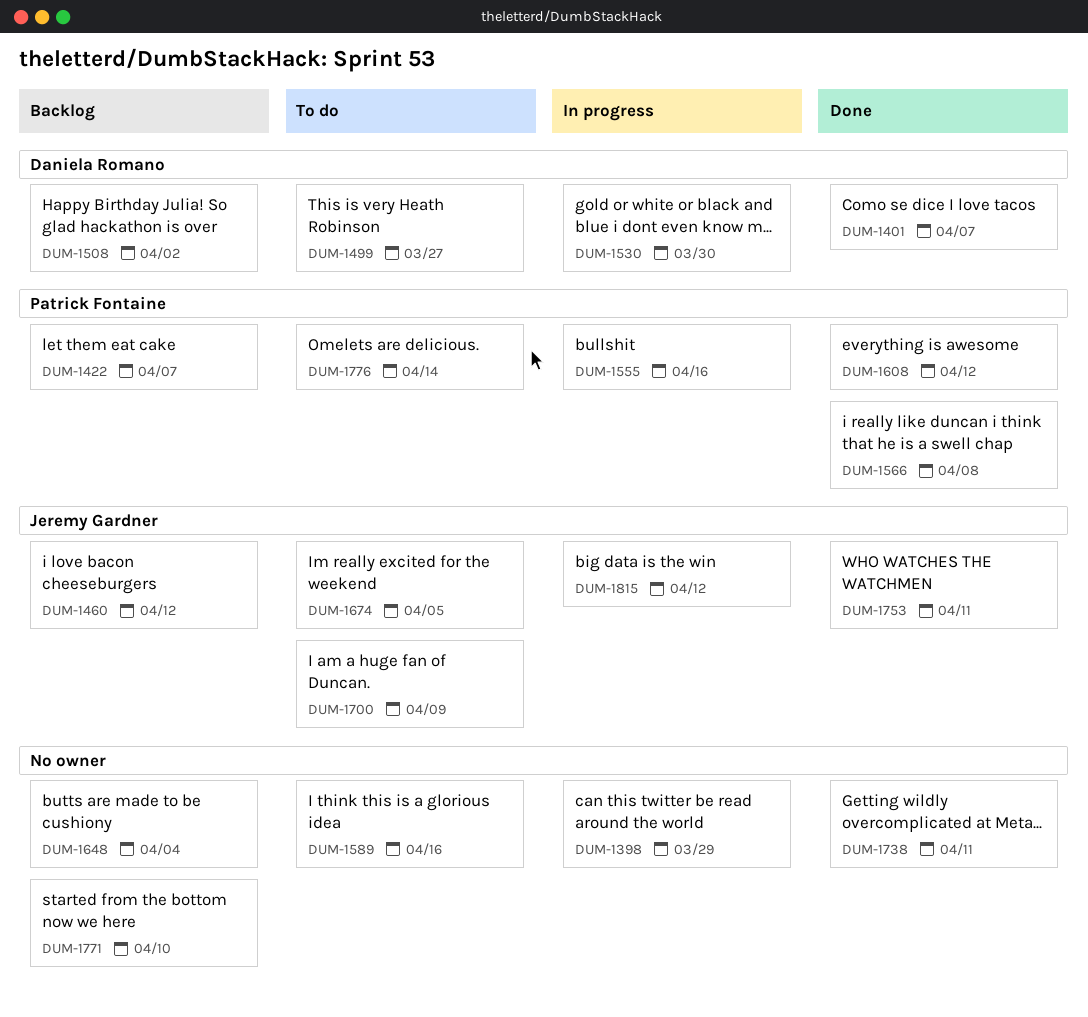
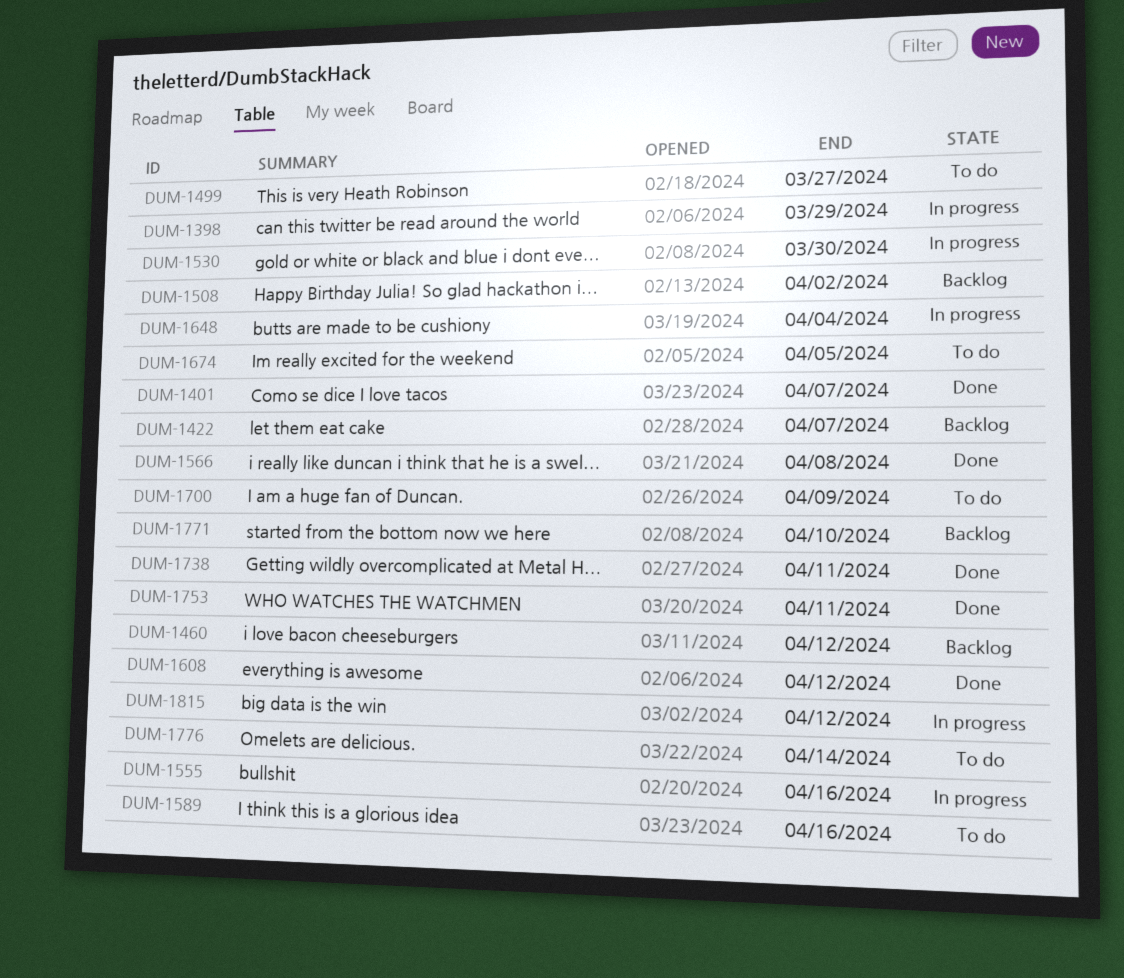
DUM-1648, status: Backlog -> In progress

